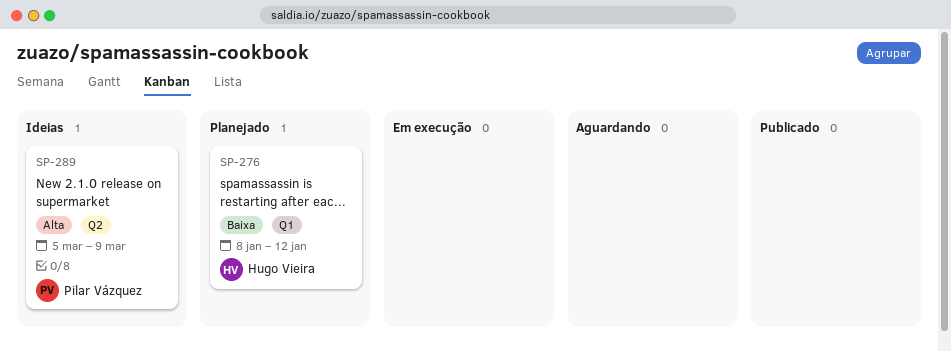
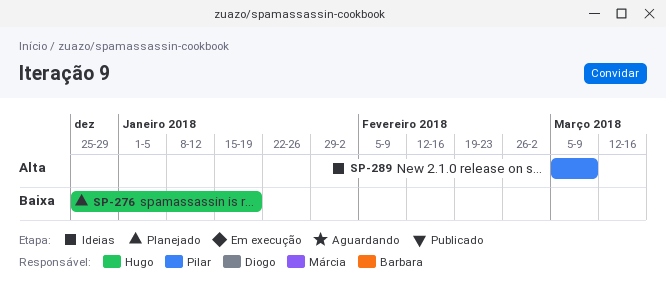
SP-276, start: Jan 8 -> Dec 25
SP-276, due: Jan 12 -> Jan 19

